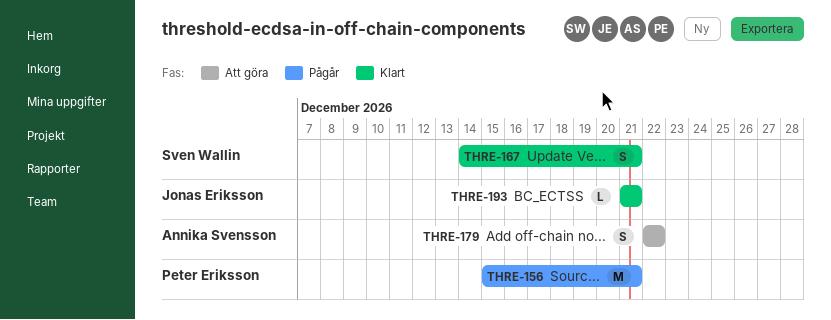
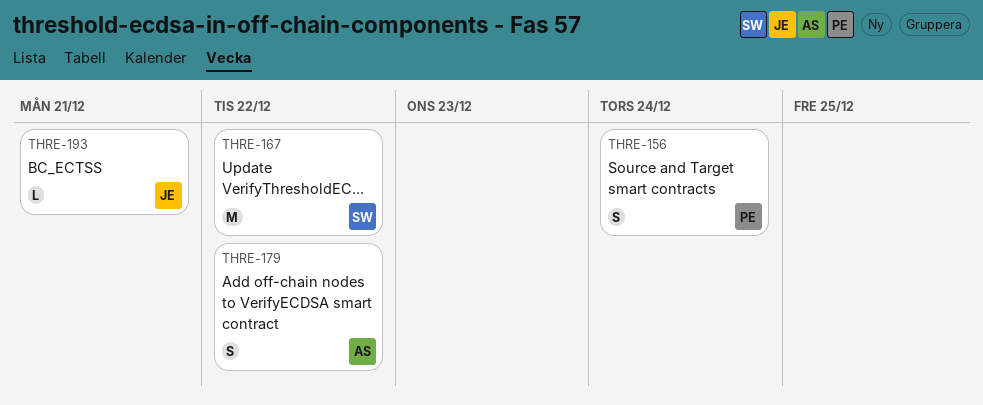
THRE-156, estimate: M -> S
THRE-156, due: Dec 21 -> Dec 24
THRE-167, estimate: S -> M
THRE-167, due: Dec 21 -> Dec 22

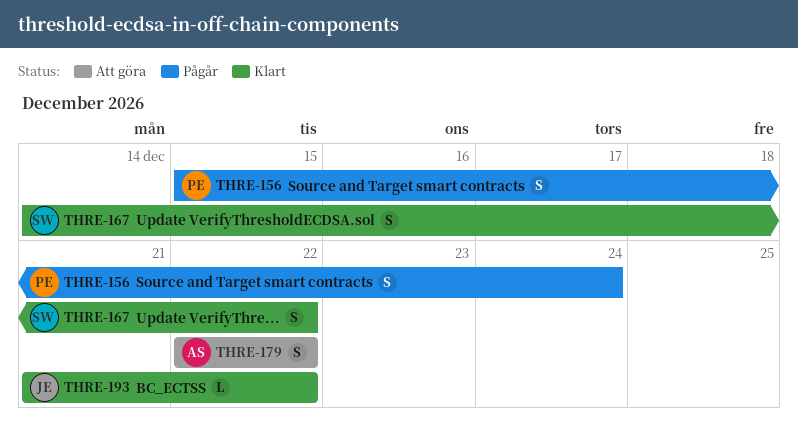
THRE-167, estimate: M -> S
THRE-193, due: Dec 21 -> Dec 22

